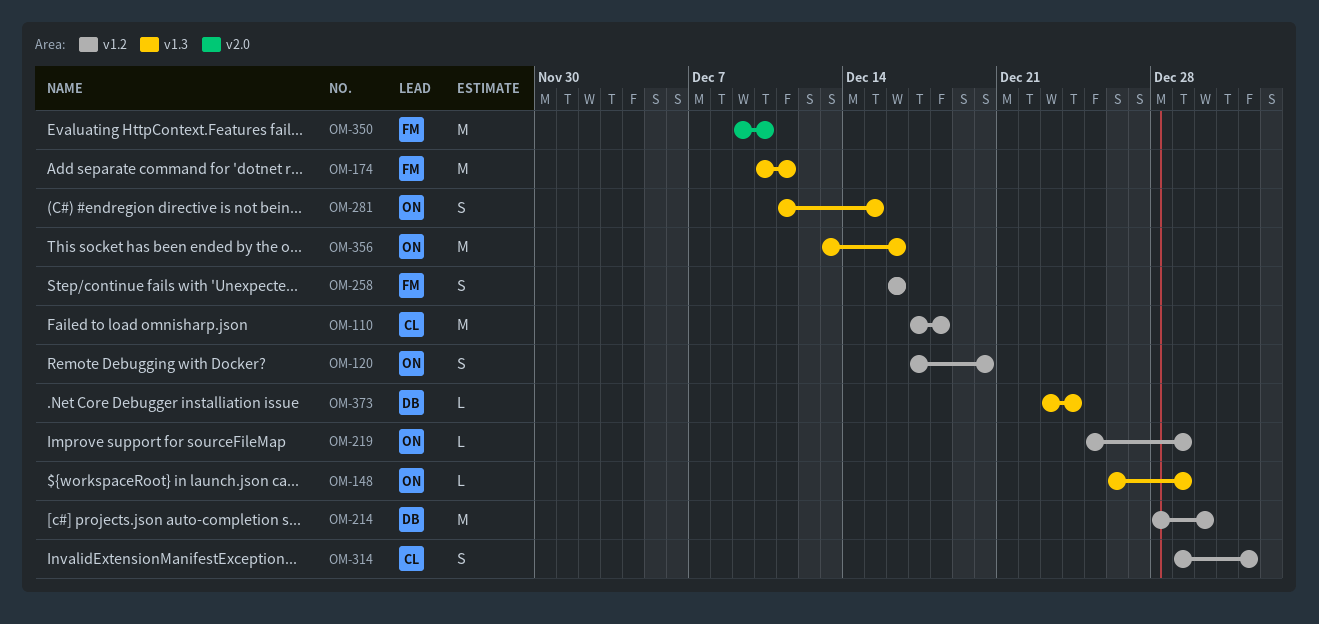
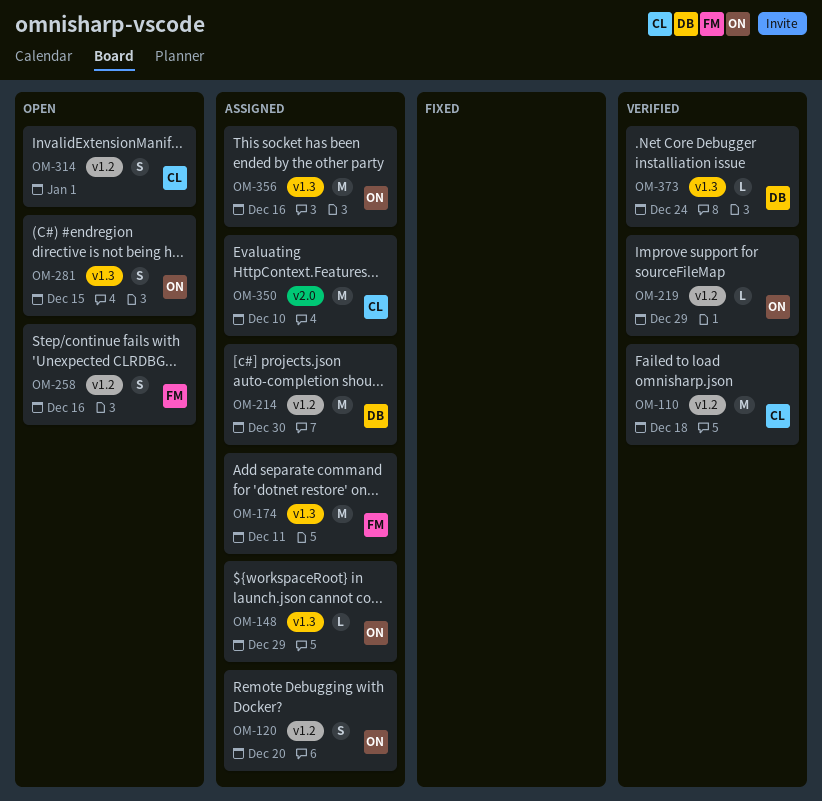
OM-350, owner: FM -> CL

